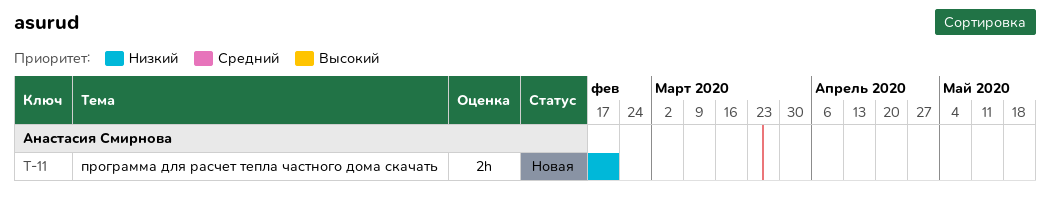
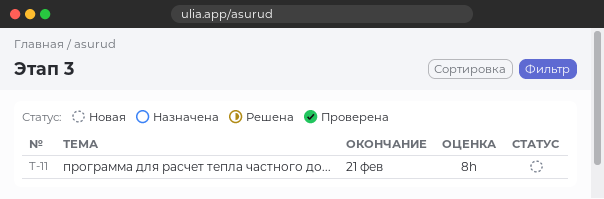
T-11, estimate: 2h -> 8h

